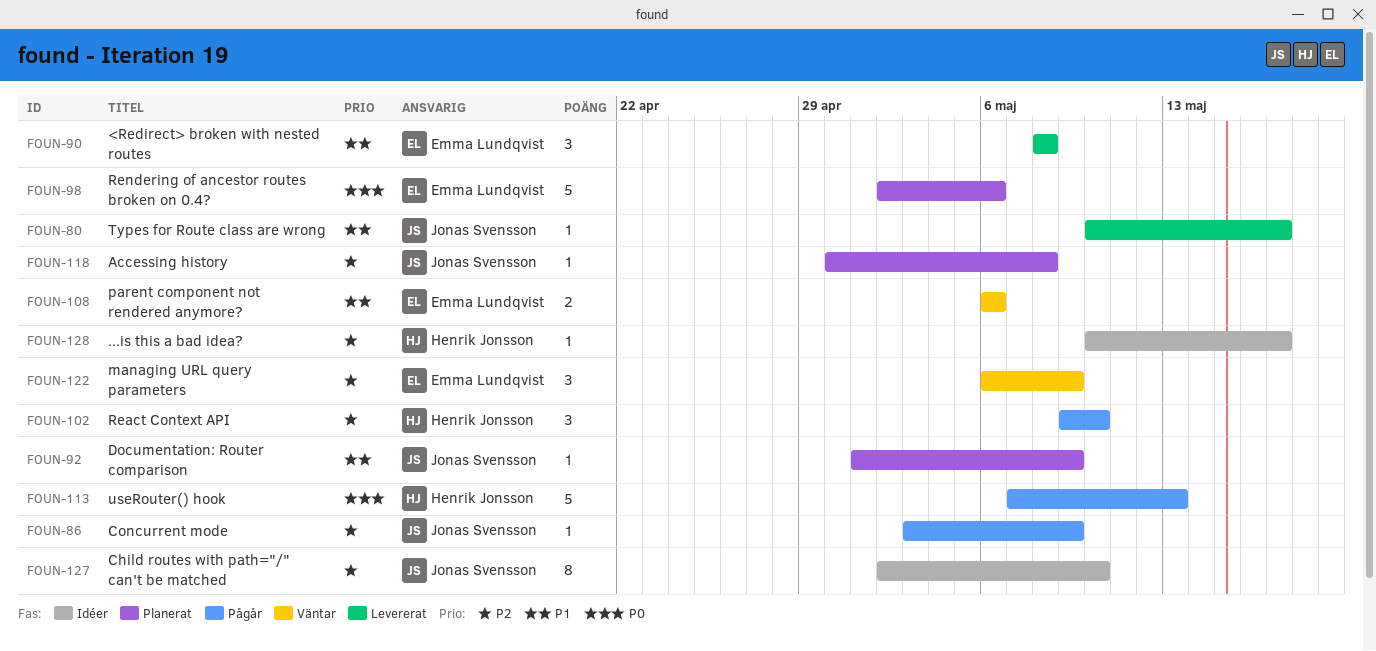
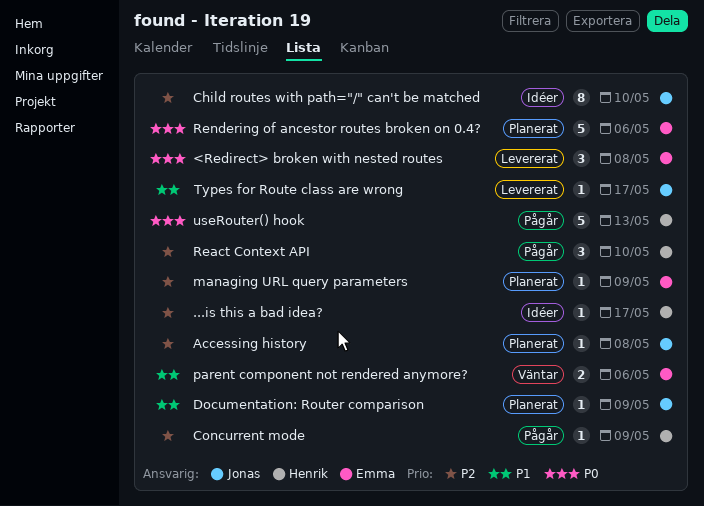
<Redirect> broken with nested routes, priority: P1 -> P0
Concurrent mode, owner: Jonas Svensson -> Henrik Jonsson
managing URL query parameters, status: Väntar -> Planerat
managing URL query parameters, estimate: 3 -> 1

